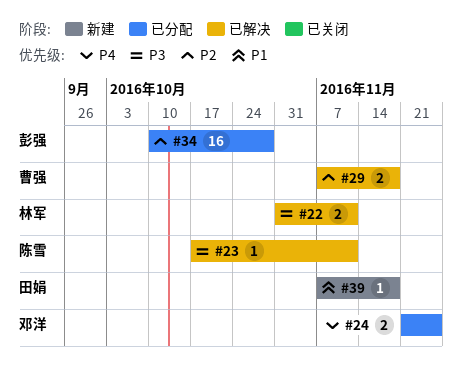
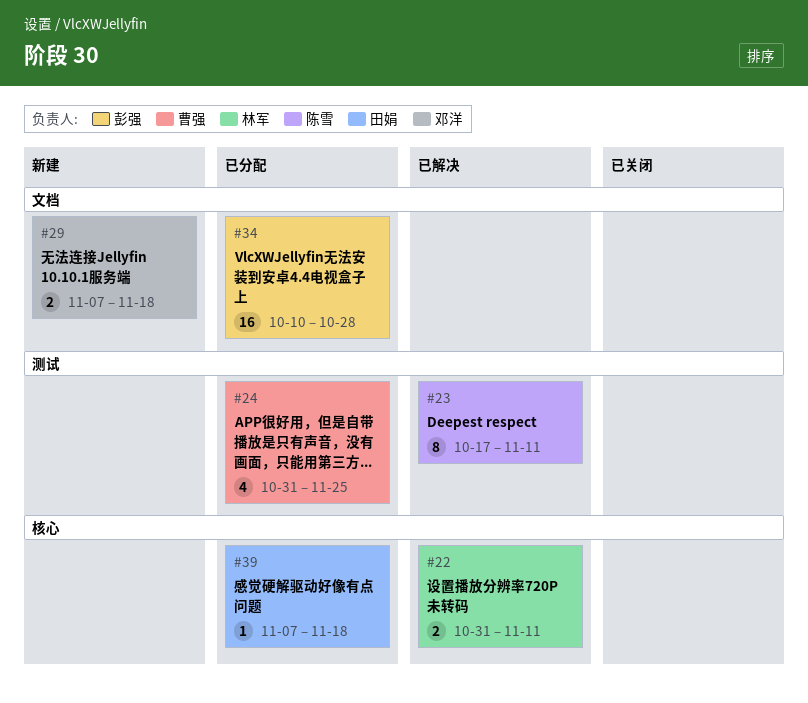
#23, estimate: 1 -> 8
#24, owner: 邓洋 -> 曹强
#24, estimate: 2 -> 4
#24, start: Nov 21 -> Oct 31
#29, status: 已解决 -> 新建
#29, owner: 曹强 -> 邓洋
#39, status: 新建 -> 已分配

